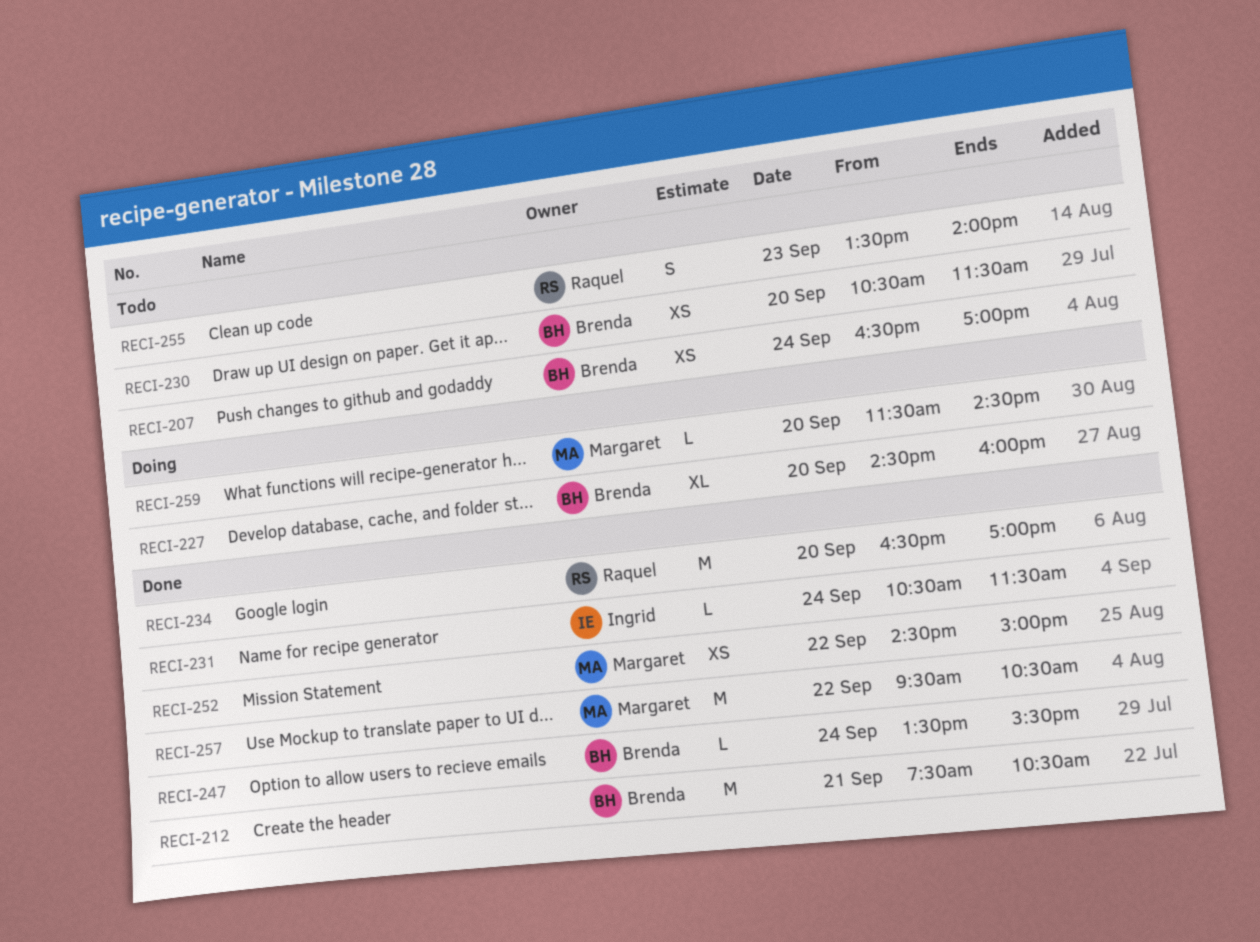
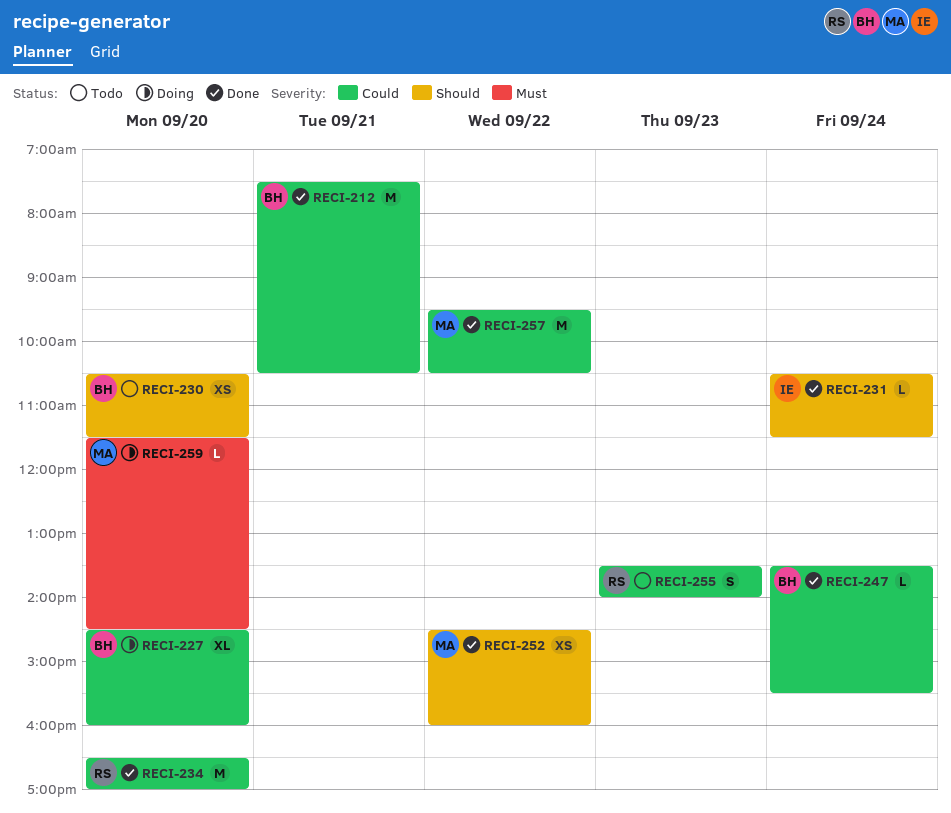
RECI-207: present -> none
RECI-252, ends: 15:00 -> 16:00

